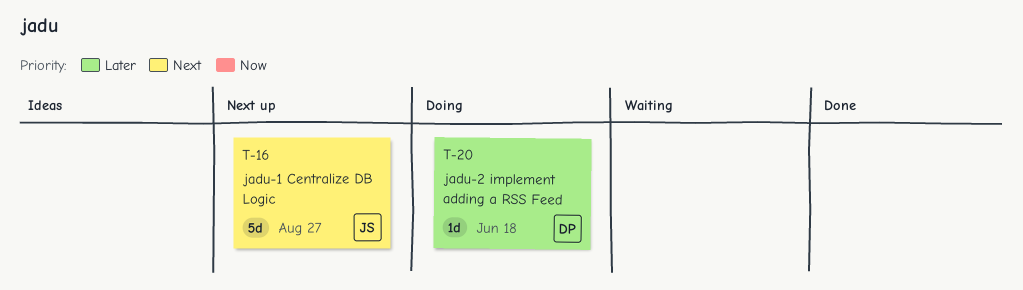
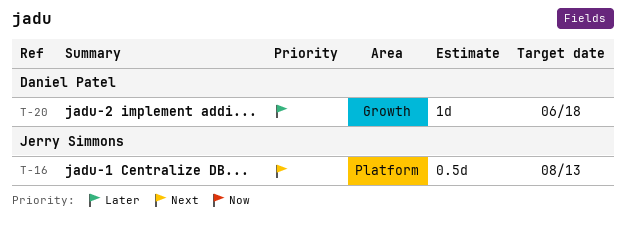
T-16, estimate: 5d -> 0.5d
T-16, due: Aug 27 -> Aug 13

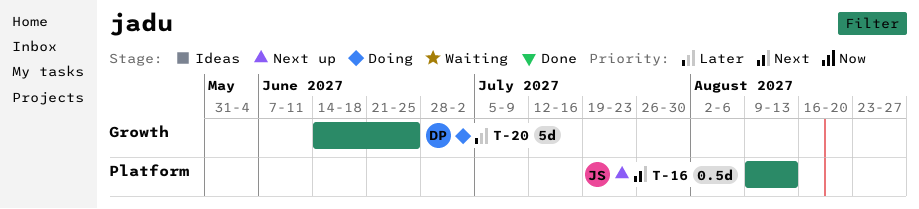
T-20, estimate: 1d -> 5d
T-20, due: Jun 18 -> Jun 25

